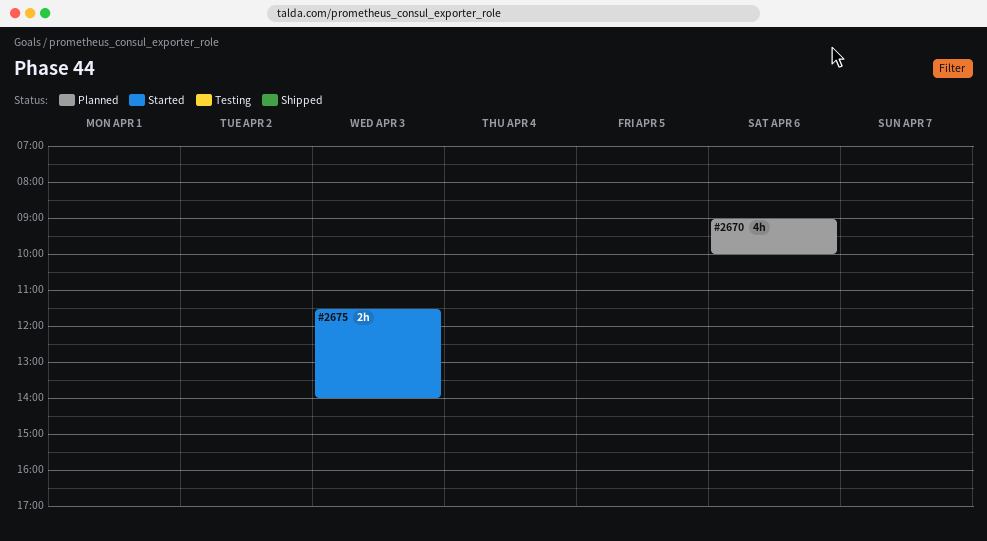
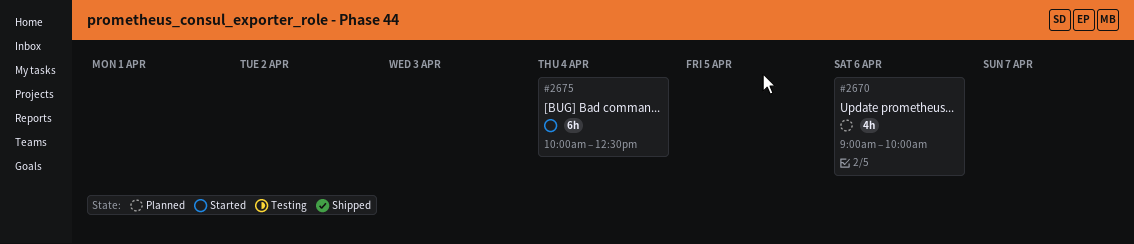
#2675, estimate: 2h -> 6h
#2675, day: Apr 3 -> Apr 4
#2675, begins: 11:30 -> 10:00
#2675, ends: 14:00 -> 12:30

